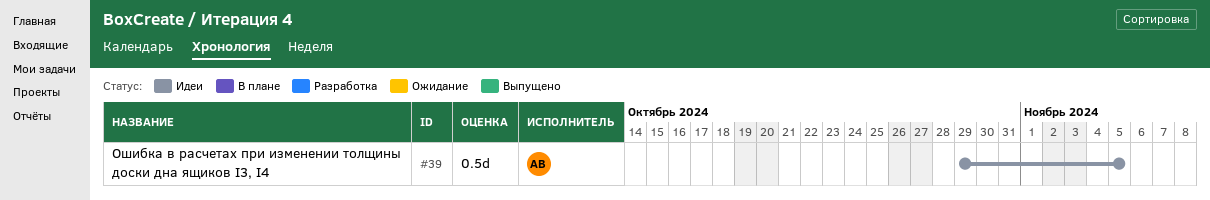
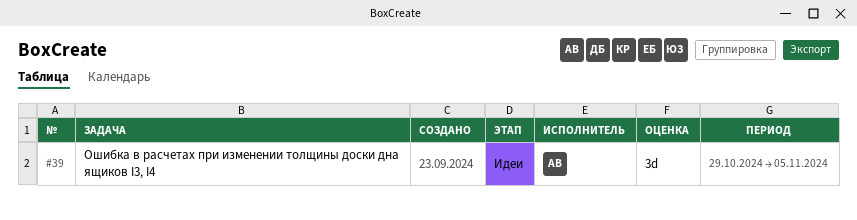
#39, estimate: 0.5d -> 3d

